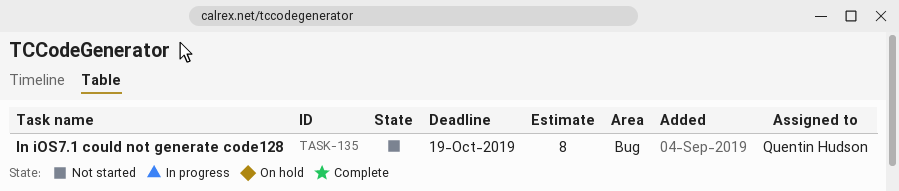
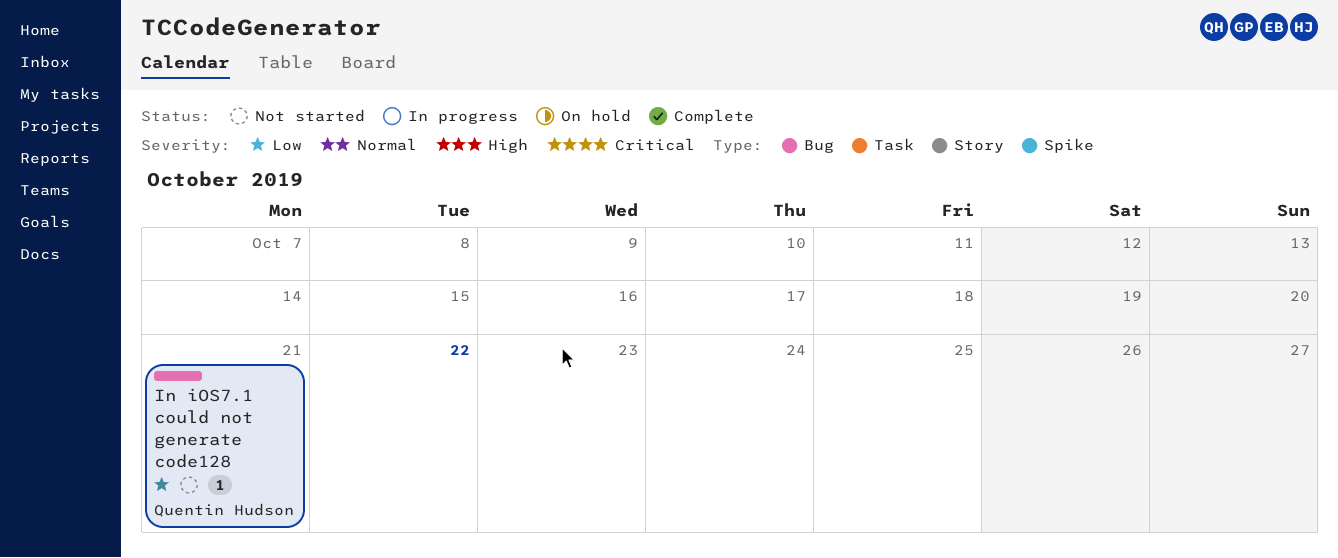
In iOS7.1 could not generate code128, estimate: 8 -> 1
In iOS7.1 could not generate code128, due: Oct 19 -> Oct 21

